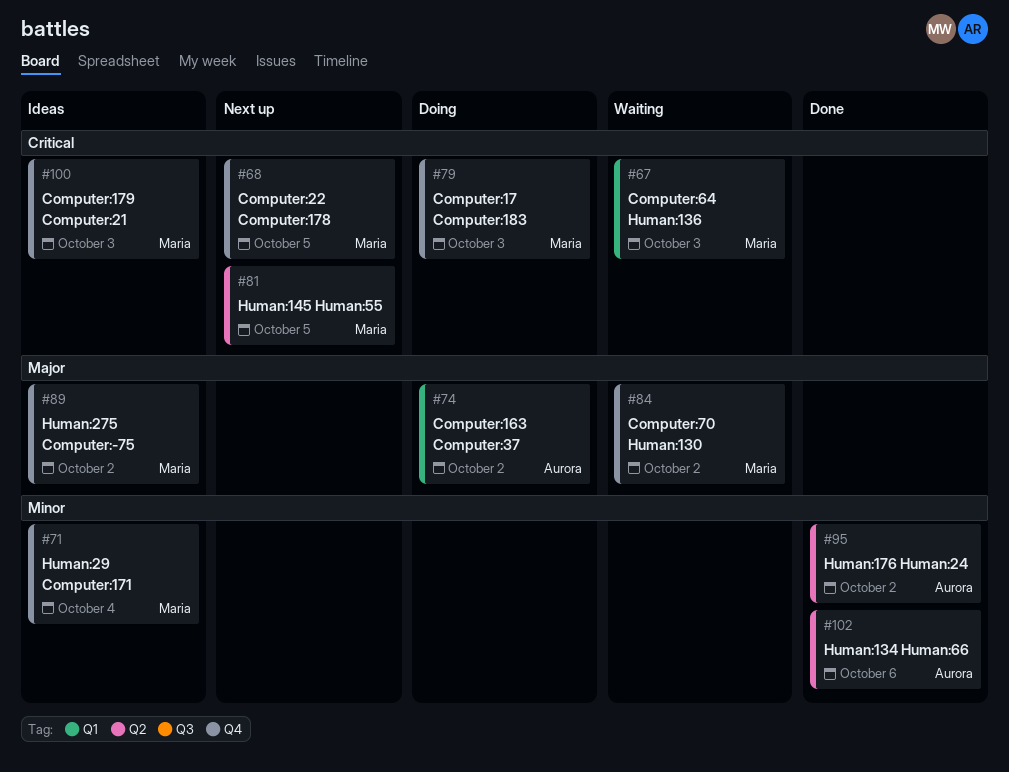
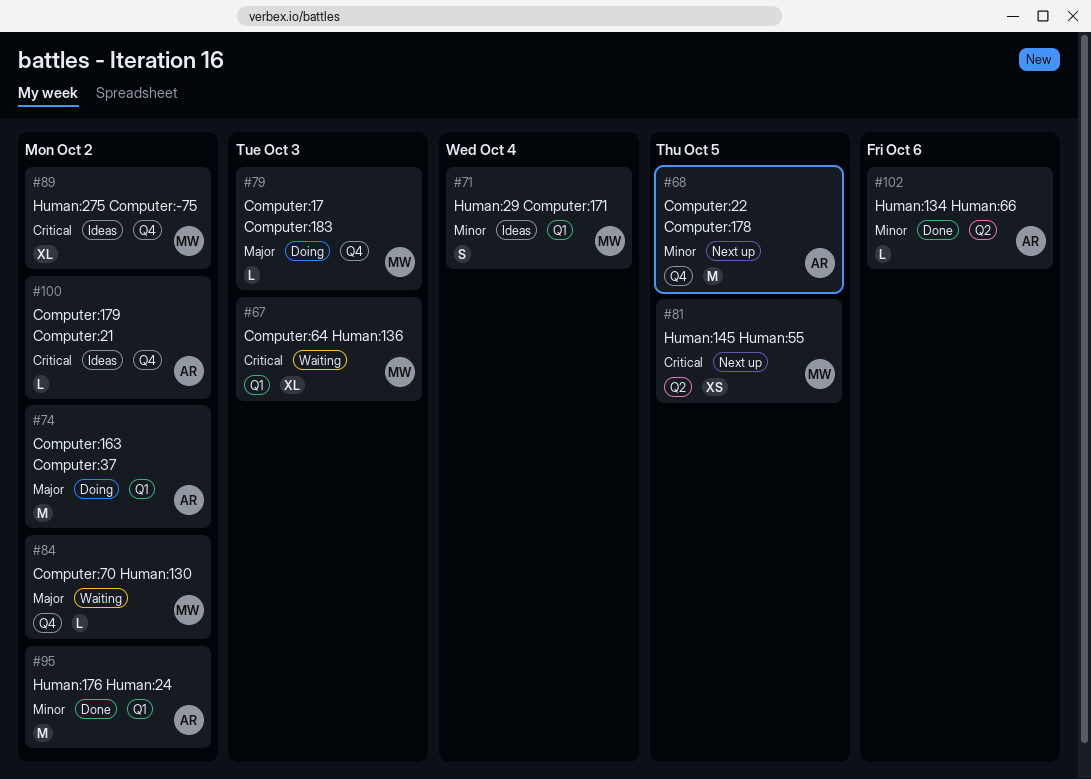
#68, owner: Maria -> Aurora
#68, priority: Critical -> Minor
#71, label: Q4 -> Q1
#79, priority: Critical -> Major
#89, priority: Major -> Critical
#95, label: Q2 -> Q1
#100, owner: Maria -> Aurora
#100, due: Oct 3 -> Oct 2

